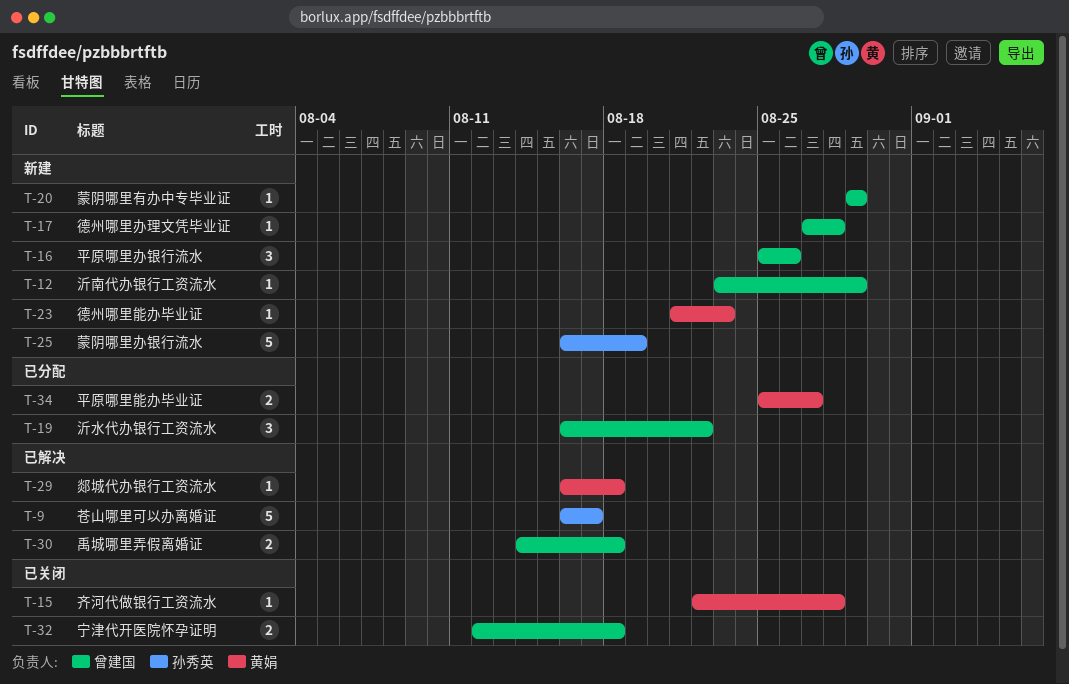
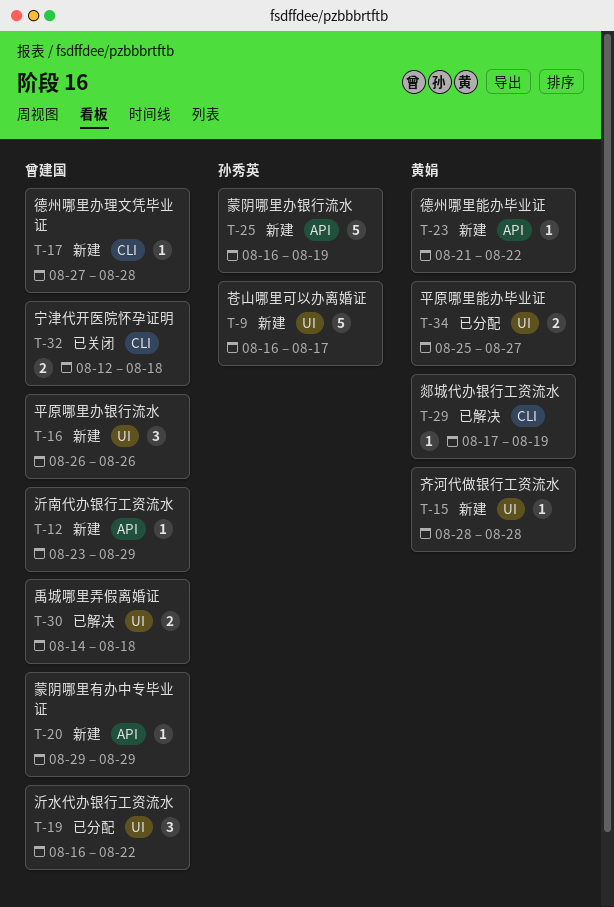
T-9, status: 已解决 -> 新建
T-15, status: 已关闭 -> 新建
T-15, start: Aug 22 -> Aug 28
T-16, start: Aug 25 -> Aug 26
T-23, due: Aug 23 -> Aug 22
T-29, start: Aug 16 -> Aug 17
T-29, due: Aug 18 -> Aug 19

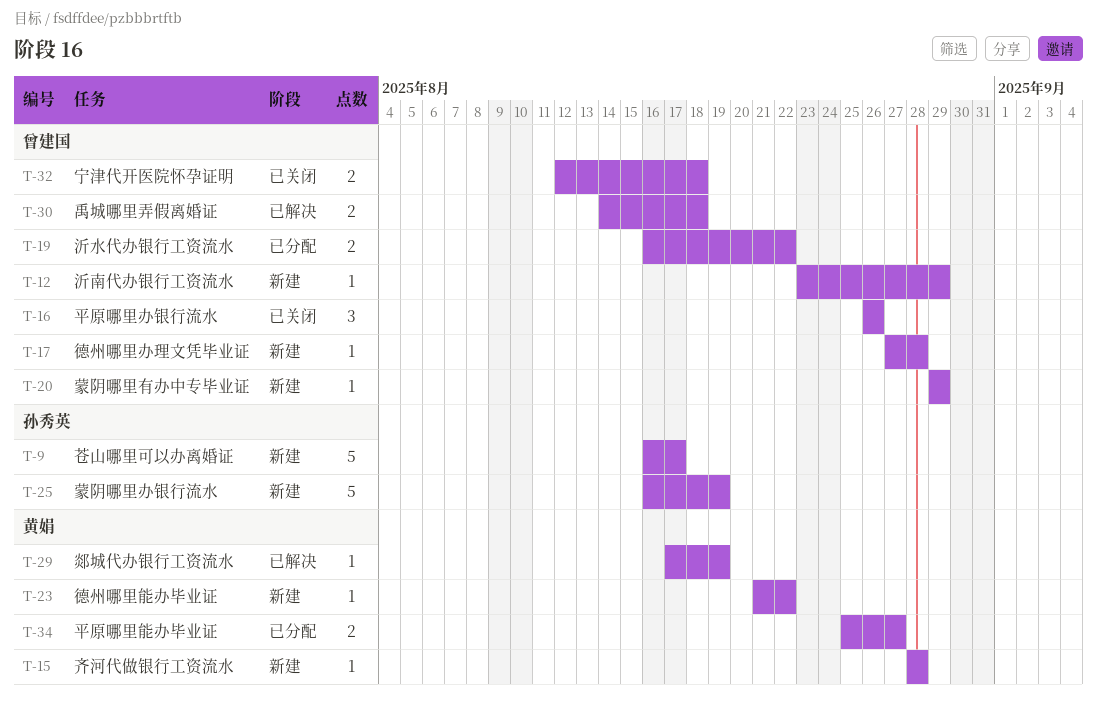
T-16, status: 新建 -> 已关闭
T-19, estimate: 3 -> 2

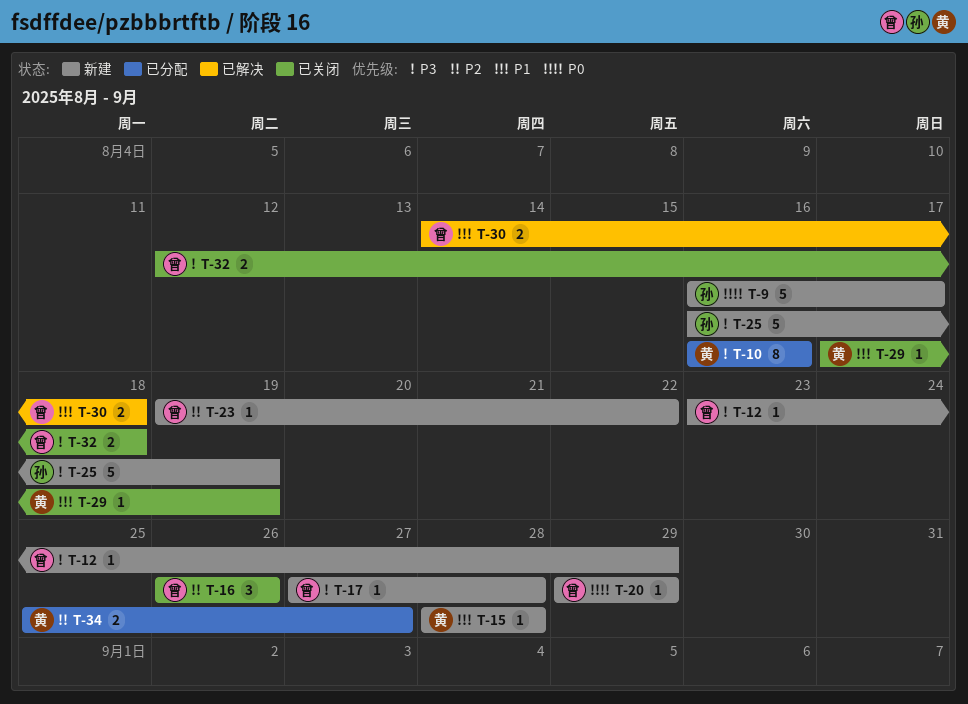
T-10: none -> present
T-19: present -> none
T-23, owner: 黄娟 -> 曾建国
T-23, start: Aug 21 -> Aug 19
T-29, status: 已解决 -> 已关闭

